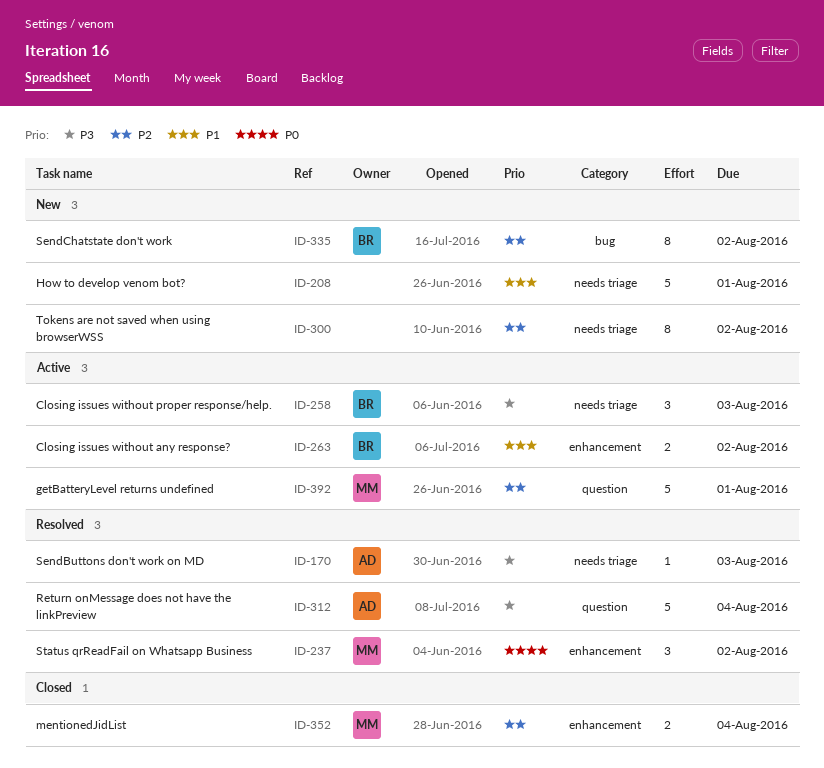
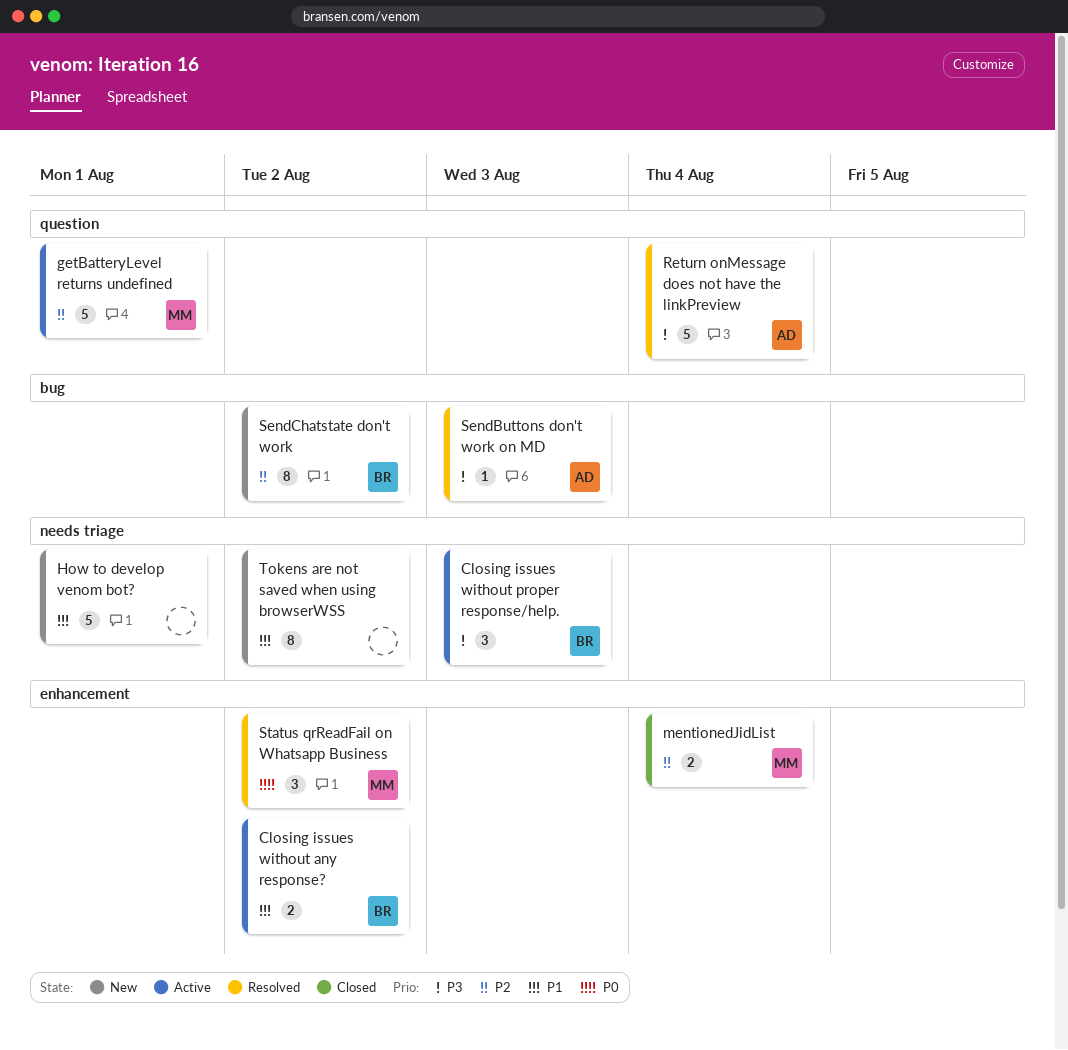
SendButtons don't work on MD, label: needs triage -> bug
Tokens are not saved when using browserWSS, priority: P2 -> P1

